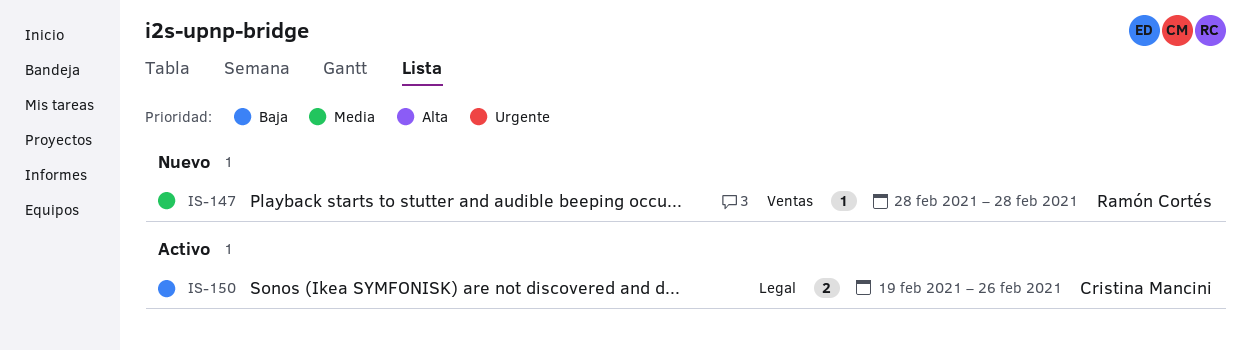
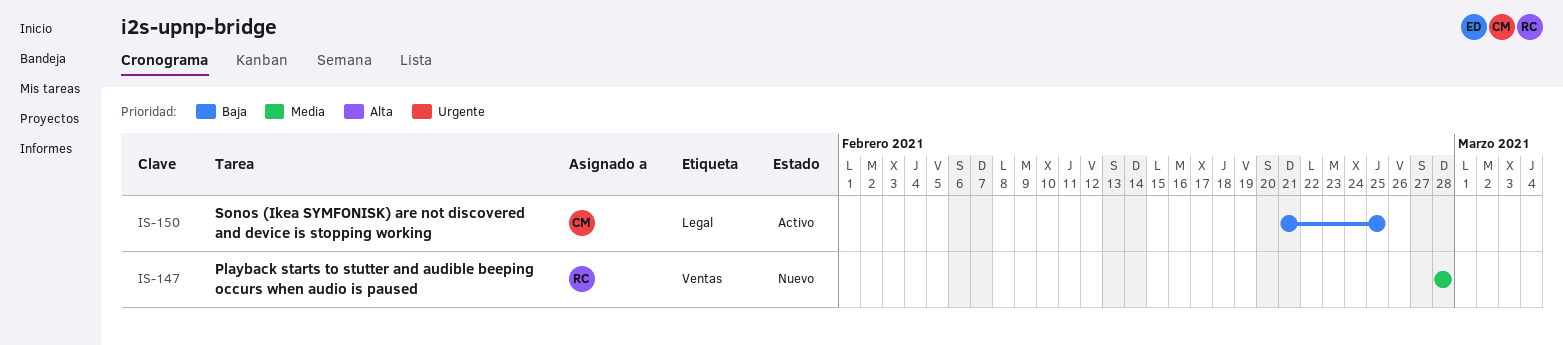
IS-150, start: Feb 19 -> Feb 21
IS-150, due: Feb 26 -> Feb 25

